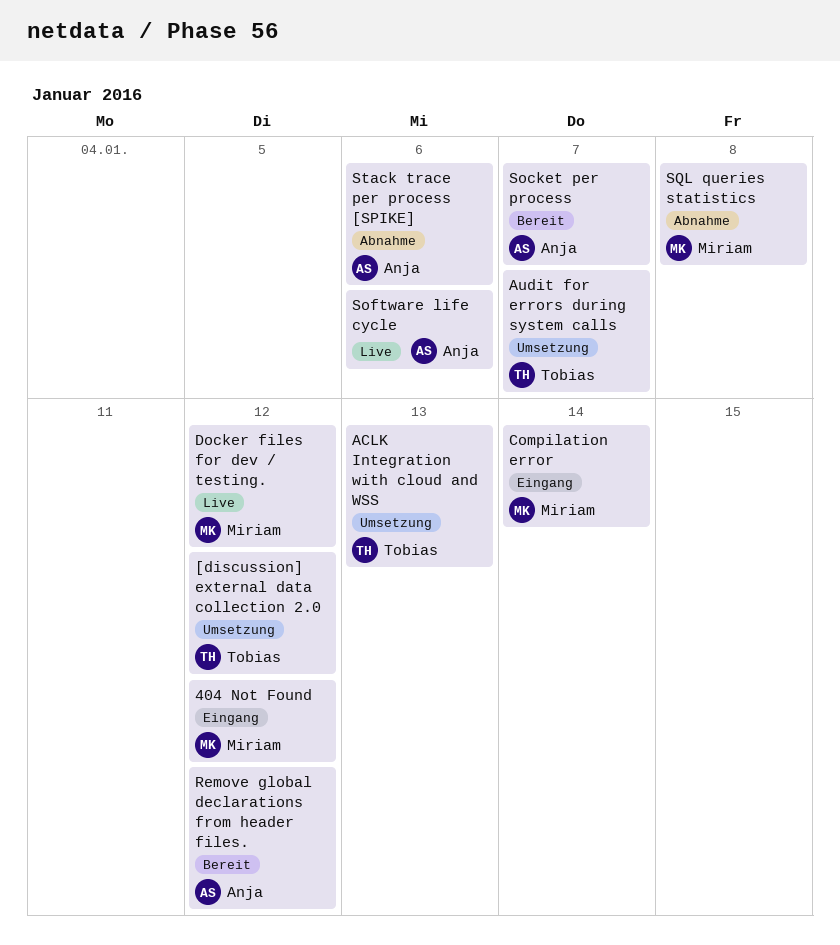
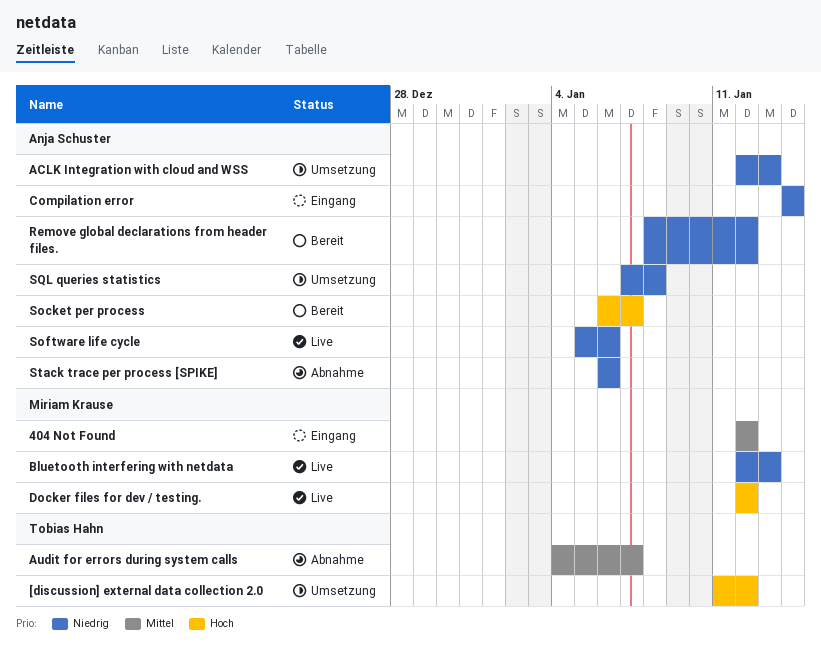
ACLK Integration with cloud and WSS, owner: Tobias Hahn -> Anja Schuster
Audit for errors during system calls, status: Umsetzung -> Abnahme
Bluetooth interfering with netdata: none -> present
Compilation error, owner: Miriam Krause -> Anja Schuster
SQL queries statistics, status: Abnahme -> Umsetzung
SQL queries statistics, owner: Miriam Krause -> Anja Schuster

